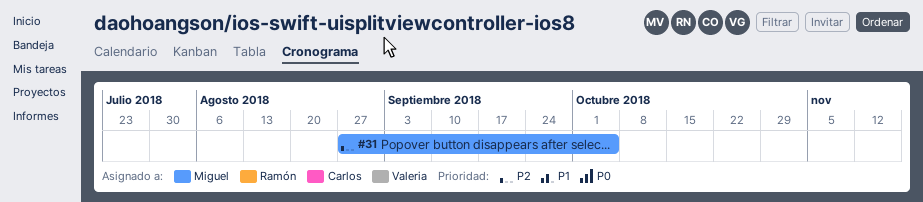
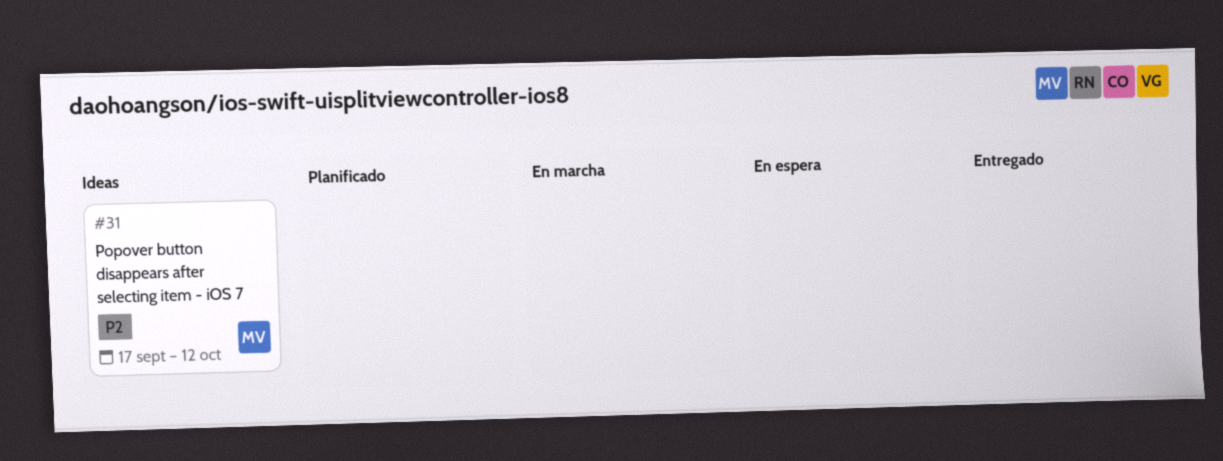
#31, start: Aug 27 -> Sep 17
#31, due: Oct 5 -> Oct 12

